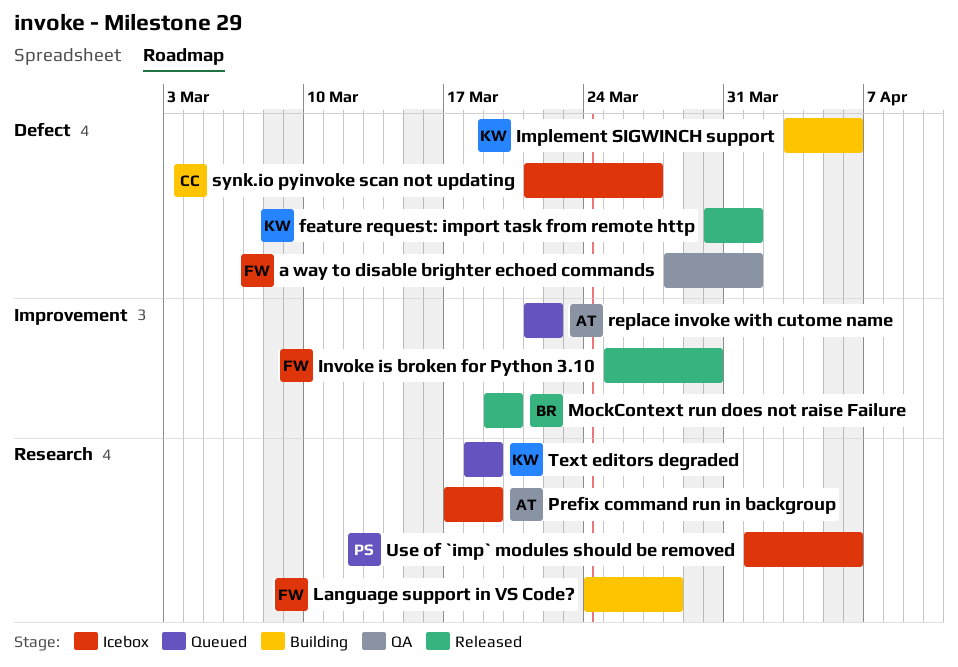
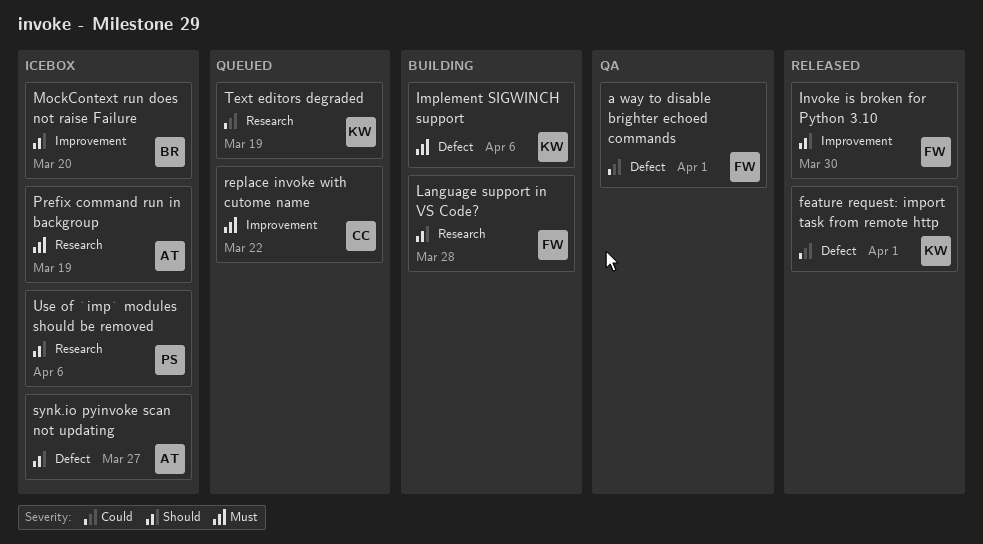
MockContext run does not raise Failure, status: Released -> Icebox
replace invoke with cutome name, owner: AT -> CC
synk.io pyinvoke scan not updating, owner: CC -> AT

